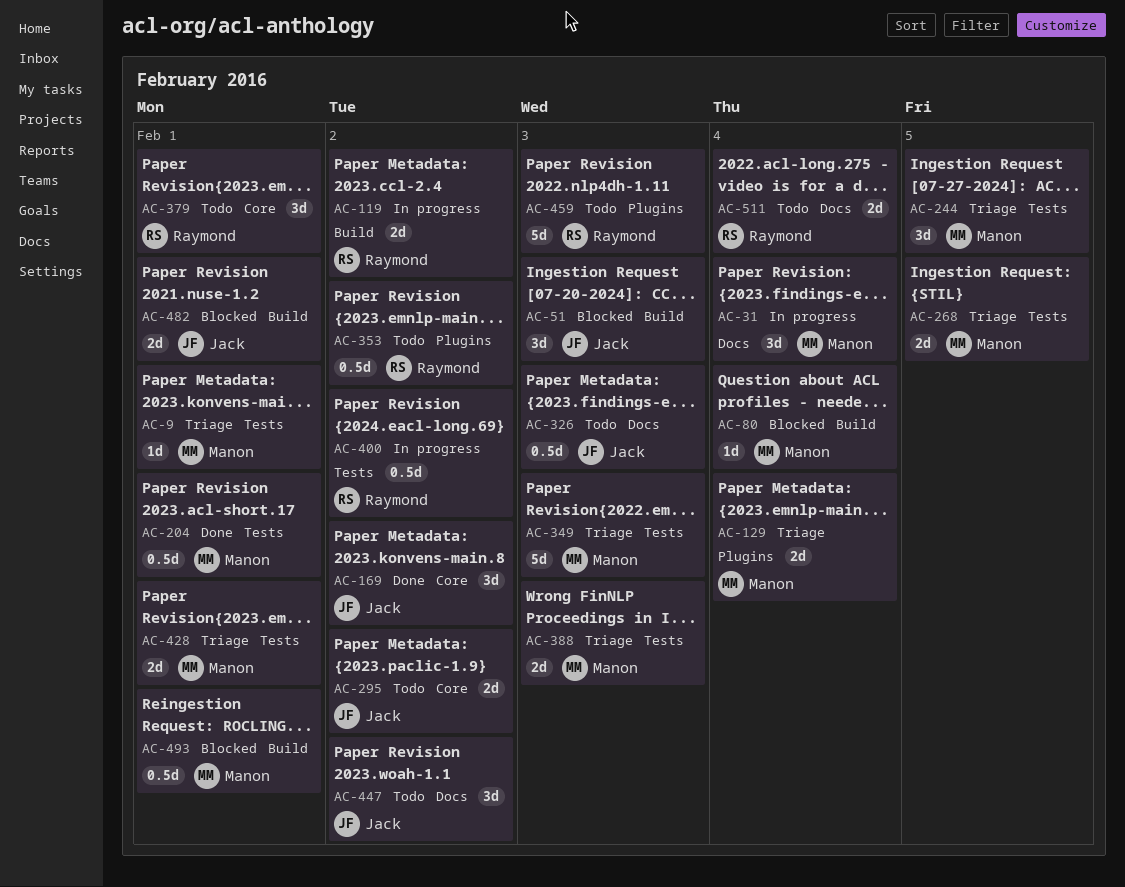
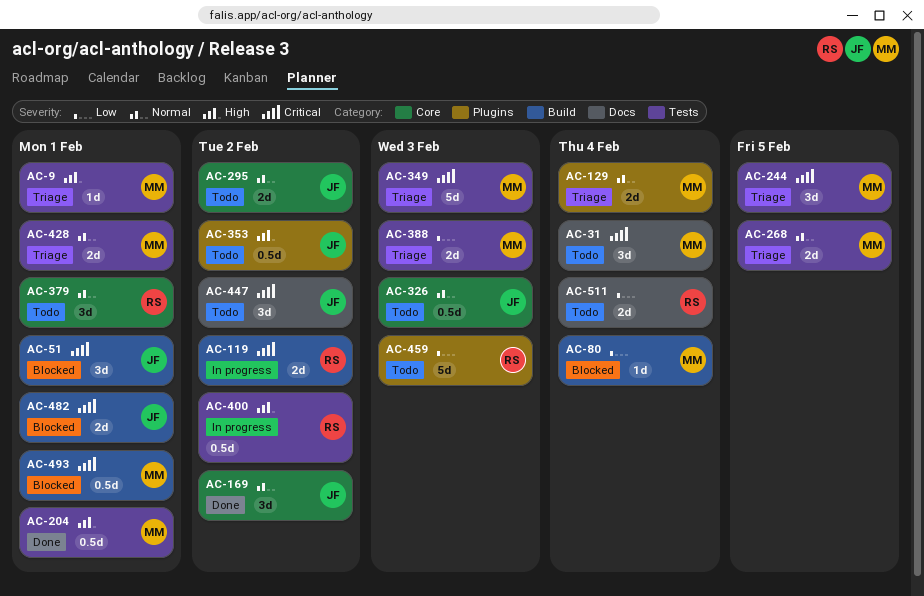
AC-31, status: In progress -> Todo
AC-51, due: Feb 3 -> Feb 1
AC-326, label: Docs -> Core
AC-353, owner: Raymond -> Jack

